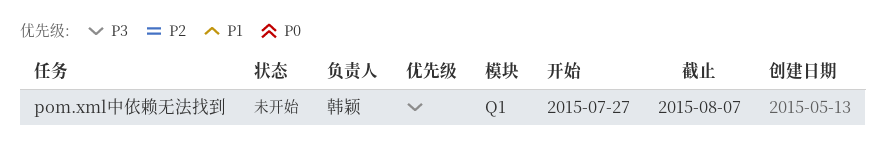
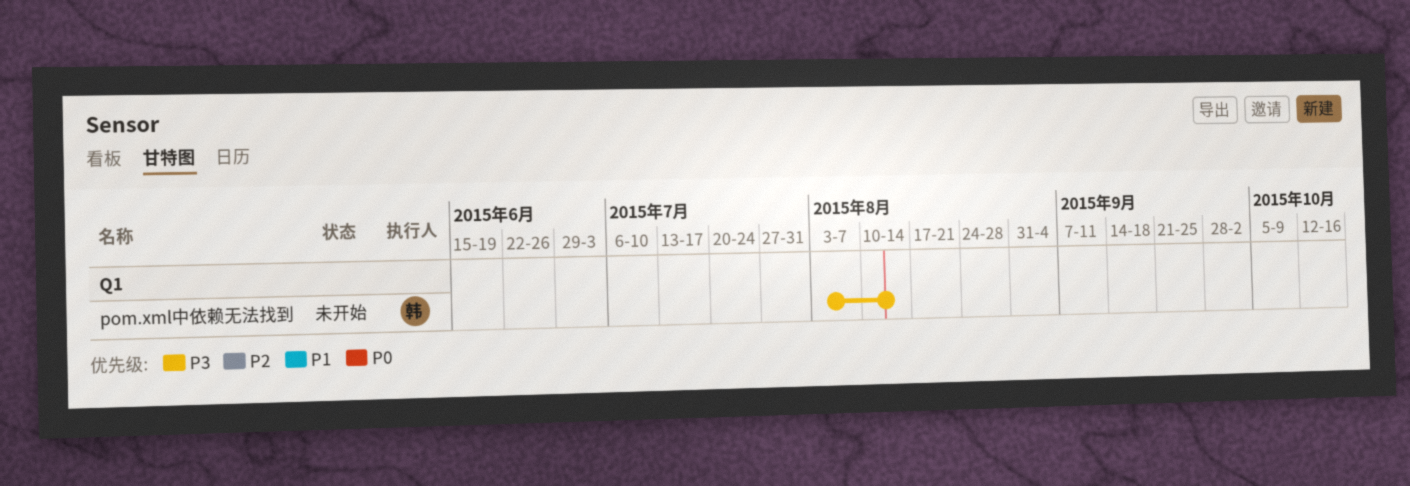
pom.xml中依赖无法找到, start: Jul 27 -> Aug 3
pom.xml中依赖无法找到, due: Aug 7 -> Aug 14

